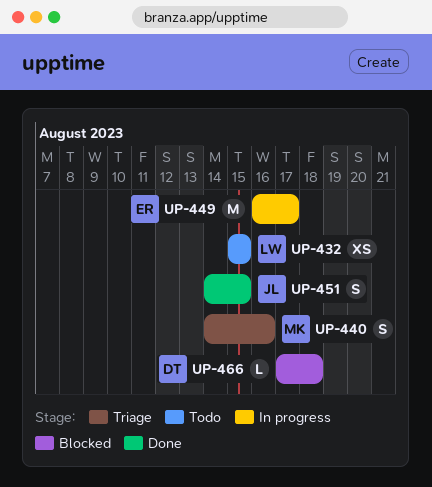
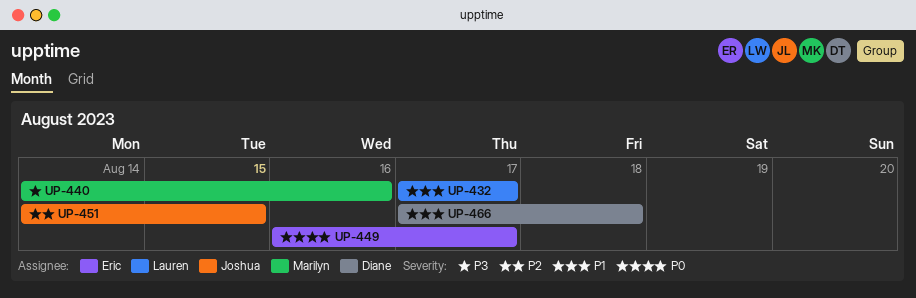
UP-432, start: Aug 15 -> Aug 17
UP-432, due: Aug 15 -> Aug 17

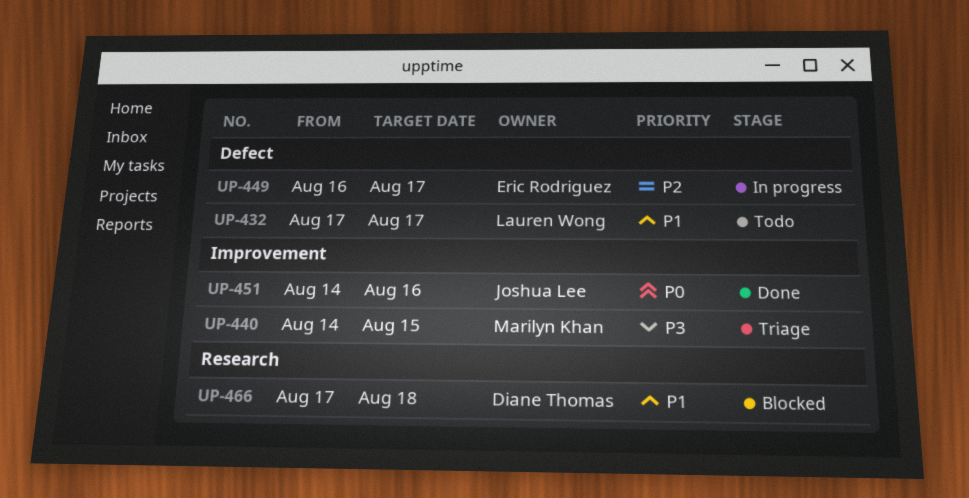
UP-440, due: Aug 16 -> Aug 15
UP-449, priority: P0 -> P2
UP-451, priority: P2 -> P0
UP-451, due: Aug 15 -> Aug 16

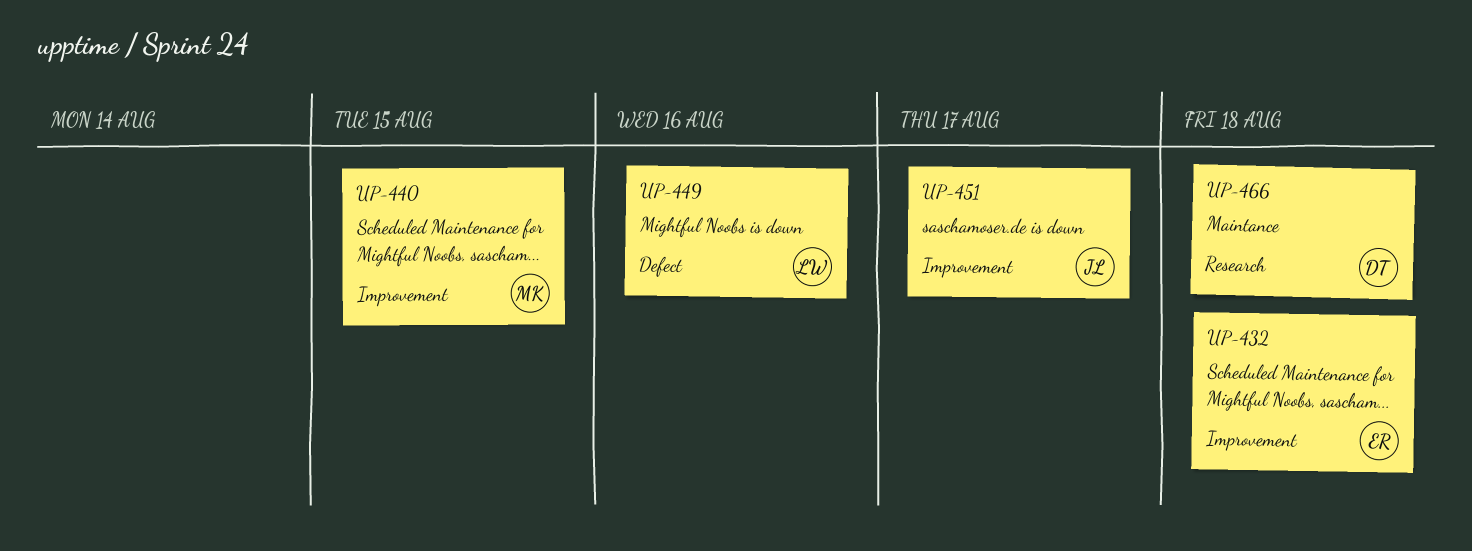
UP-432, owner: Lauren Wong -> Eric Rodriguez
UP-432, label: Defect -> Improvement
UP-432, due: Aug 17 -> Aug 18
UP-449, owner: Eric Rodriguez -> Lauren Wong
UP-449, due: Aug 17 -> Aug 16
UP-451, due: Aug 16 -> Aug 17

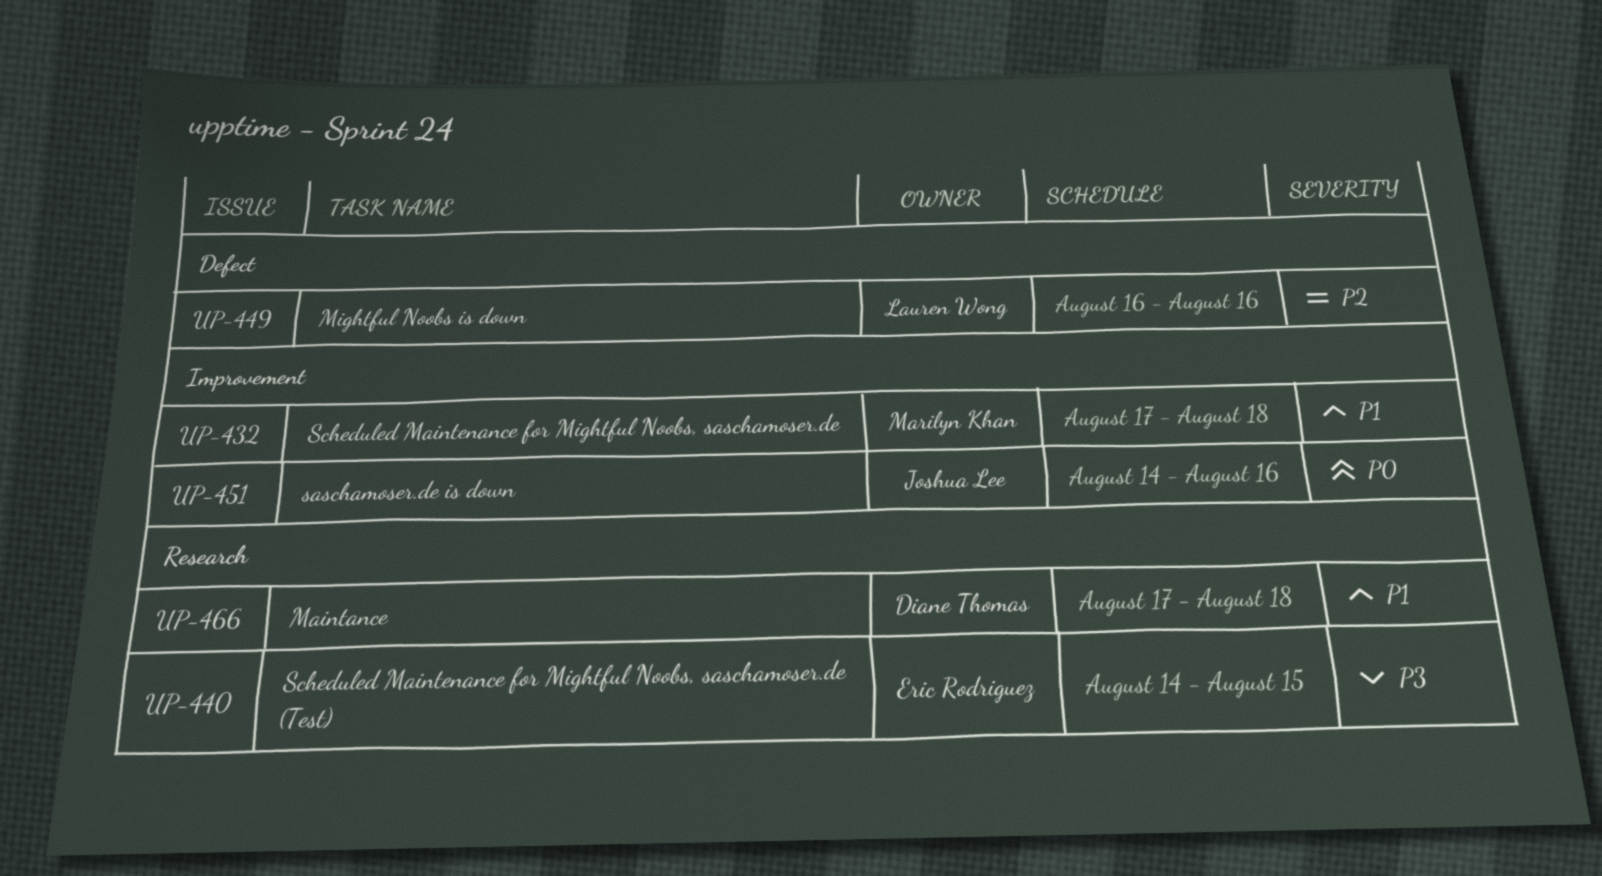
UP-432, owner: Eric Rodriguez -> Marilyn Khan
UP-440, owner: Marilyn Khan -> Eric Rodriguez
UP-440, label: Improvement -> Research
UP-451, due: Aug 17 -> Aug 16

